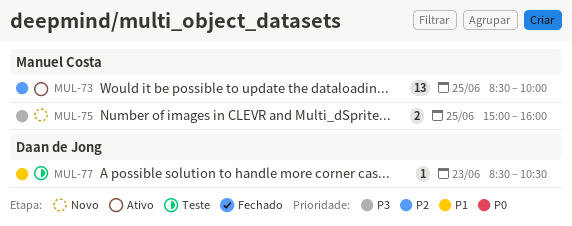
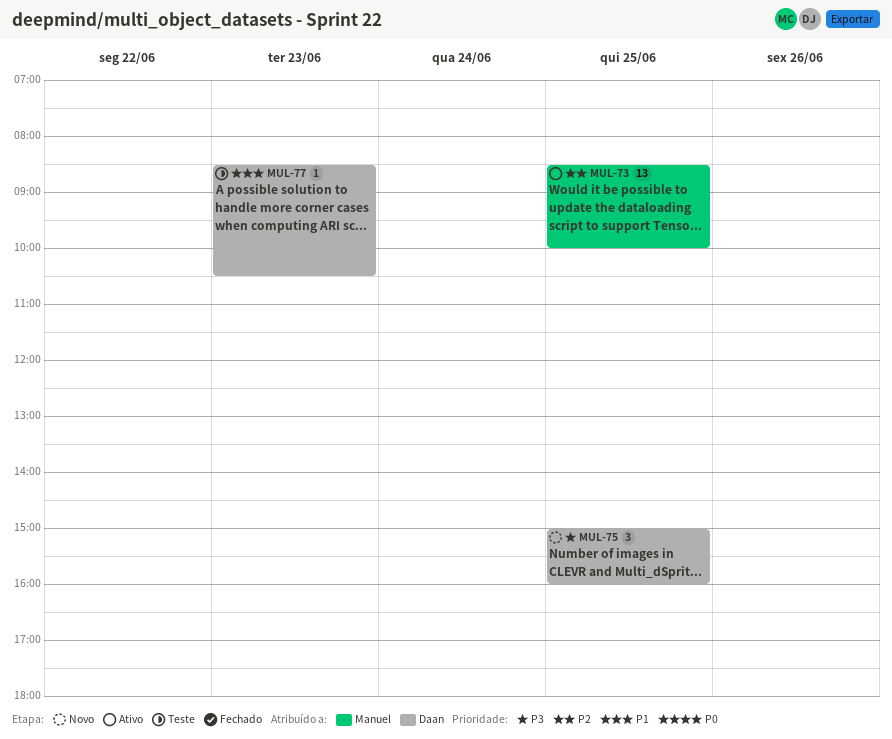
MUL-75, owner: Manuel Costa -> Daan de Jong
MUL-75, estimate: 2 -> 3

